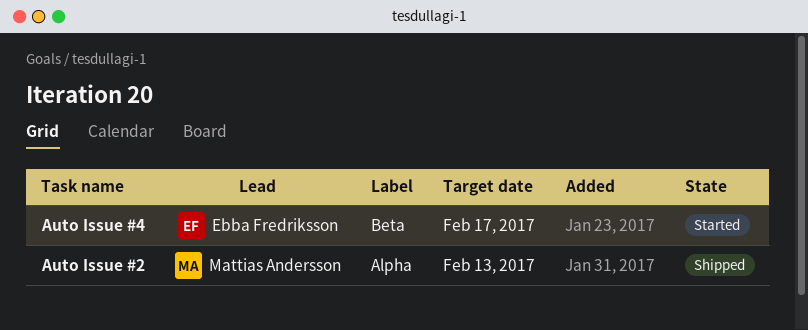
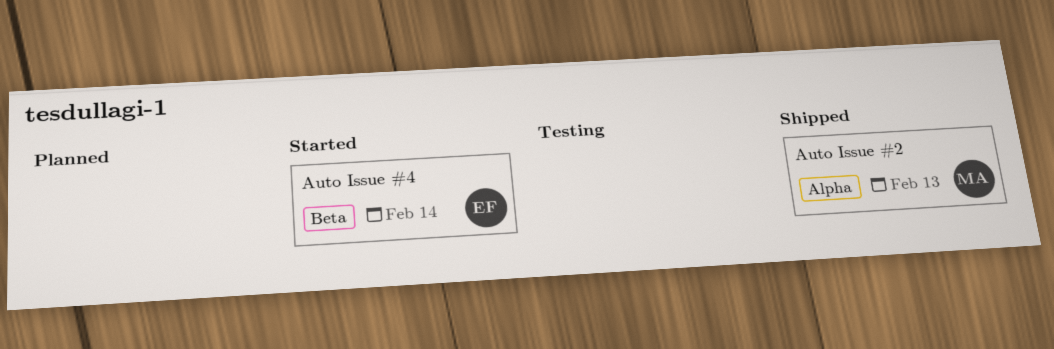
Auto Issue #4, due: Feb 17 -> Feb 14

